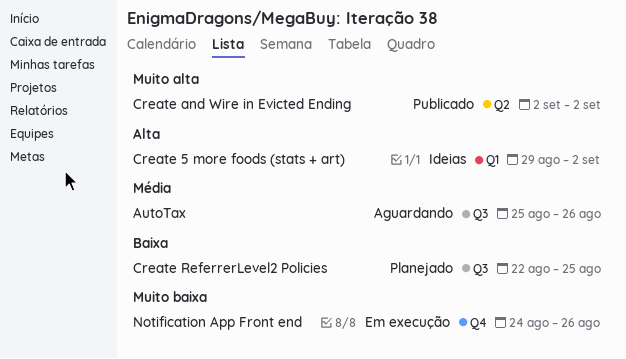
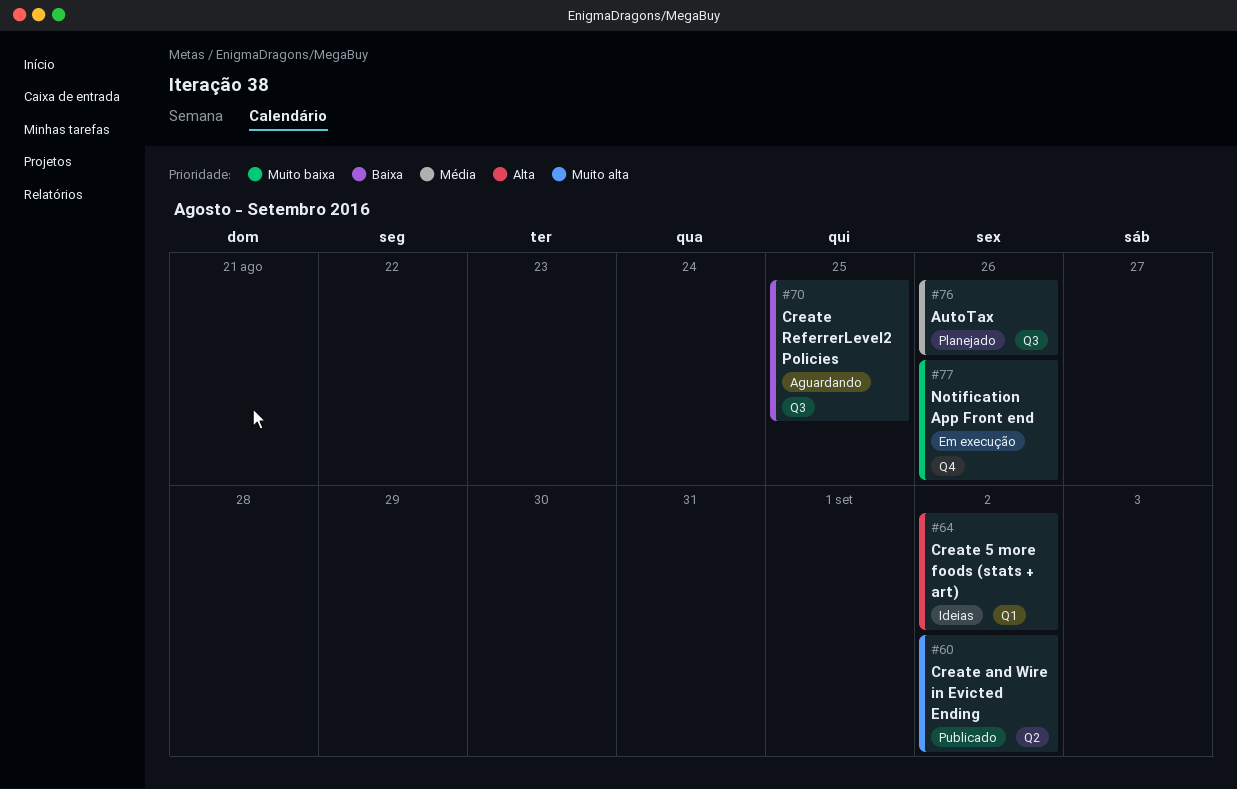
AutoTax, status: Aguardando -> Planejado
Create ReferrerLevel2 Policies, status: Planejado -> Aguardando

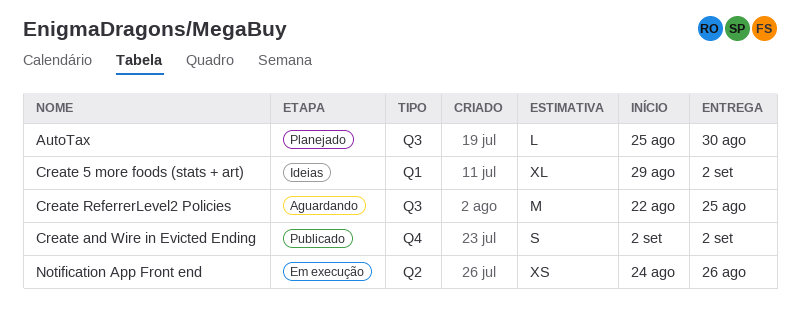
AutoTax, due: Aug 26 -> Aug 30
Create and Wire in Evicted Ending, label: Q2 -> Q4
Notification App Front end, label: Q4 -> Q2

